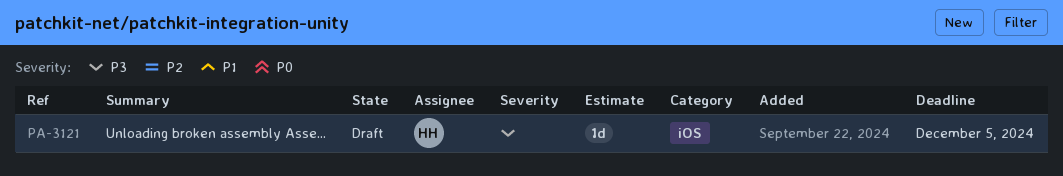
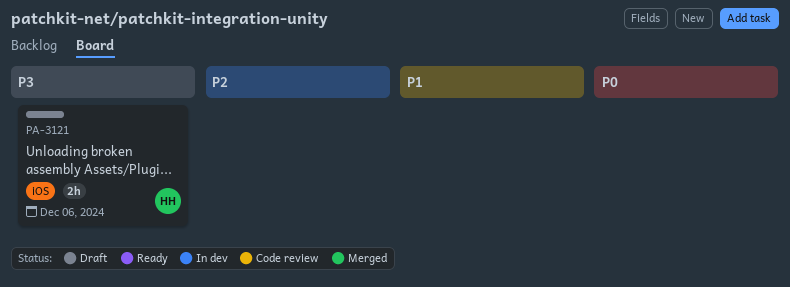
PA-3121, estimate: 1d -> 2h
PA-3121, due: Dec 5 -> Dec 6

